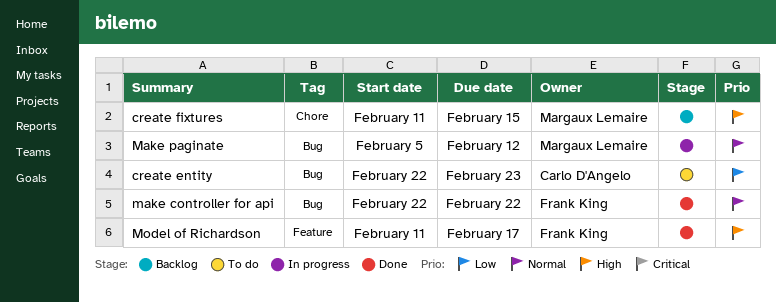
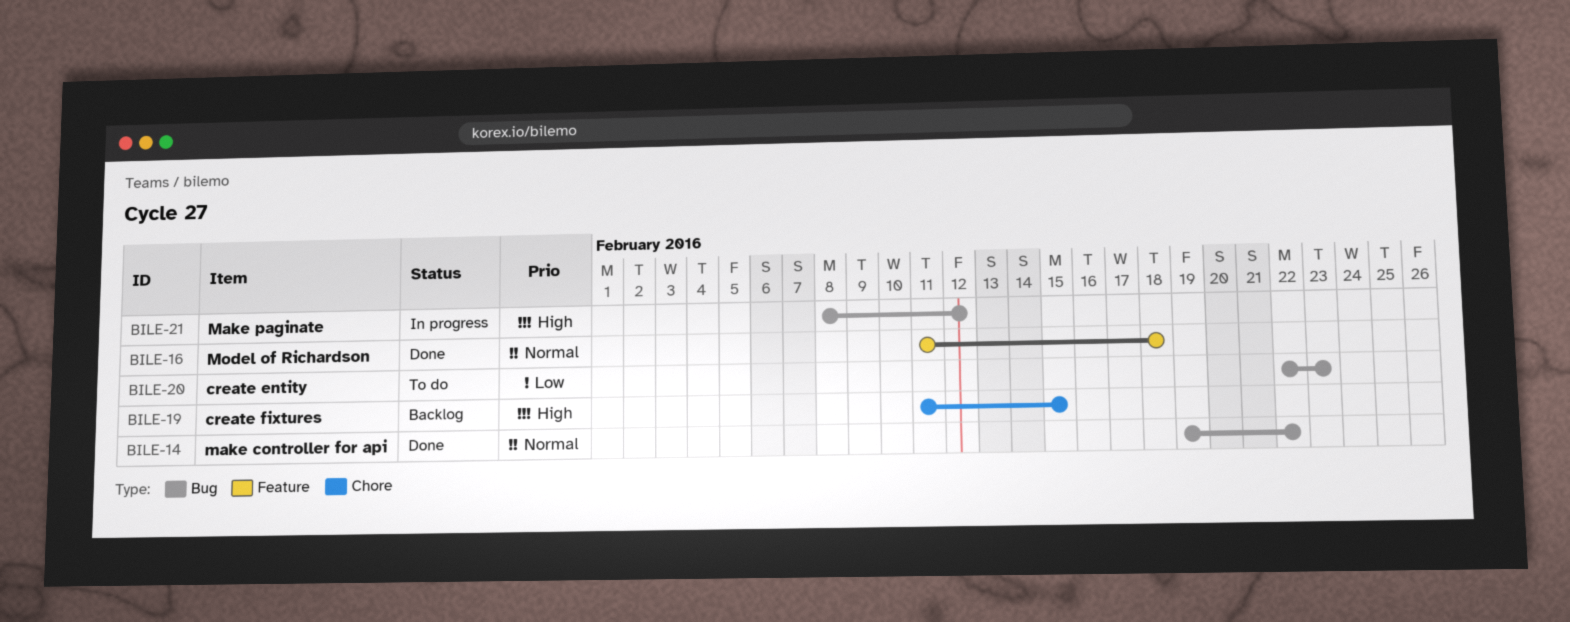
make controller for api, start: Feb 22 -> Feb 19
Make paginate, priority: Normal -> High
Make paginate, start: Feb 5 -> Feb 8
Model of Richardson, priority: High -> Normal
Model of Richardson, due: Feb 17 -> Feb 18

